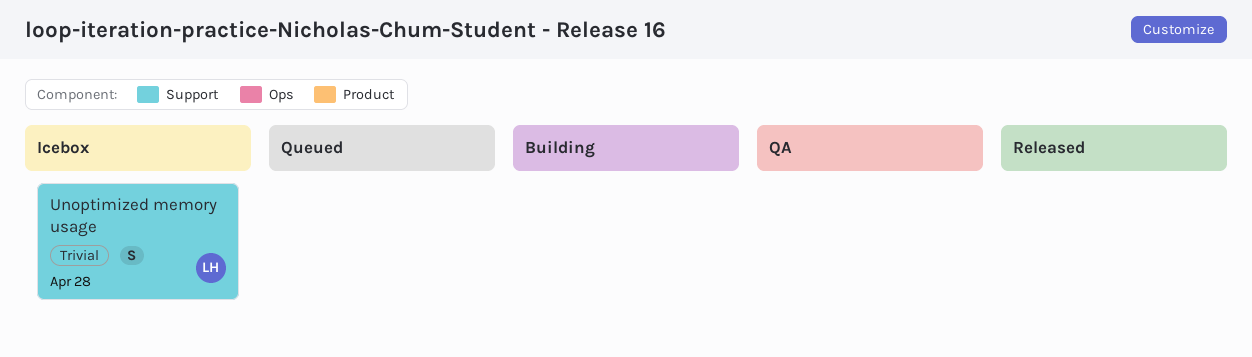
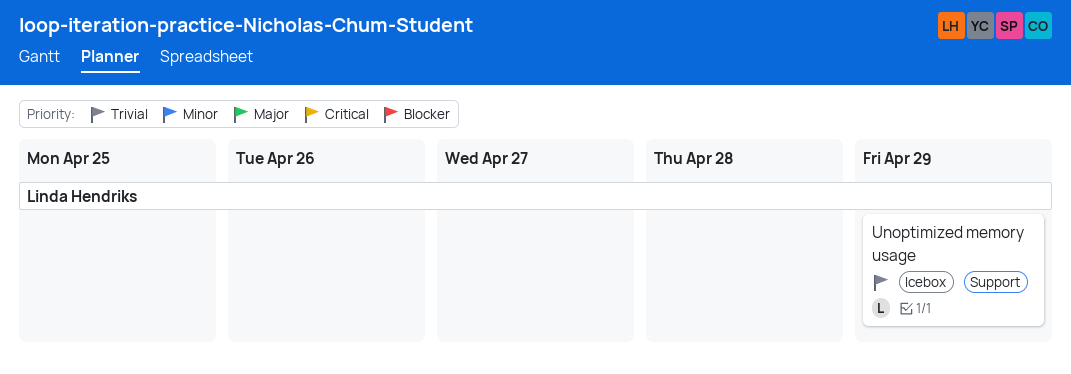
Unoptimized memory usage, estimate: S -> L
Unoptimized memory usage, due: Apr 28 -> Apr 29

